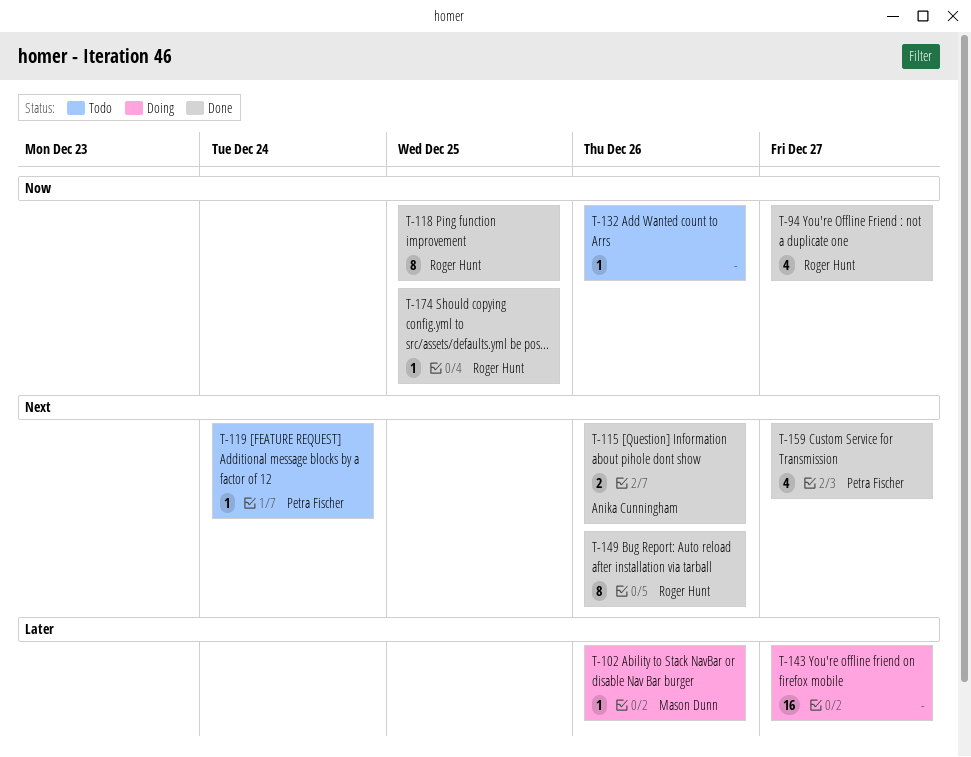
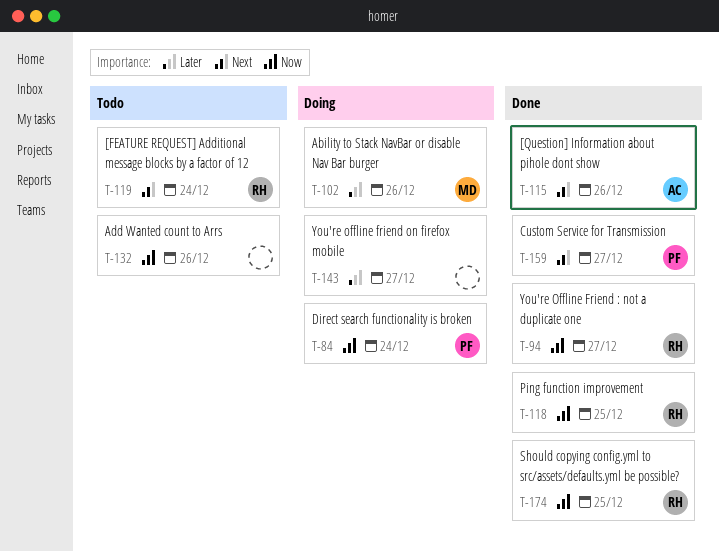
T-84: none -> present
T-119, owner: Petra Fischer -> Roger Hunt
T-149: present -> none

